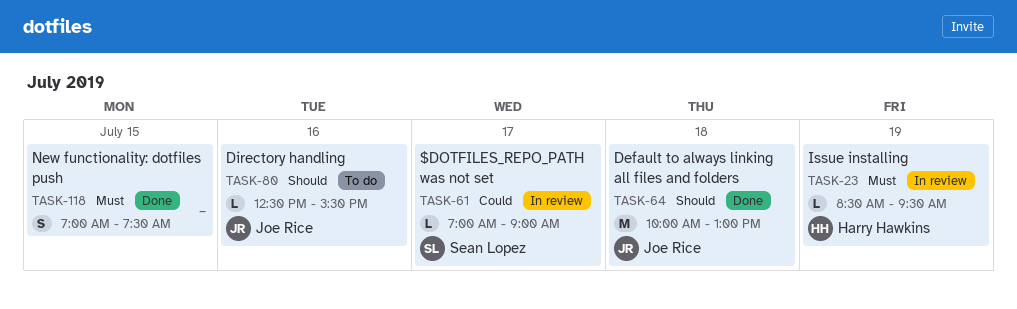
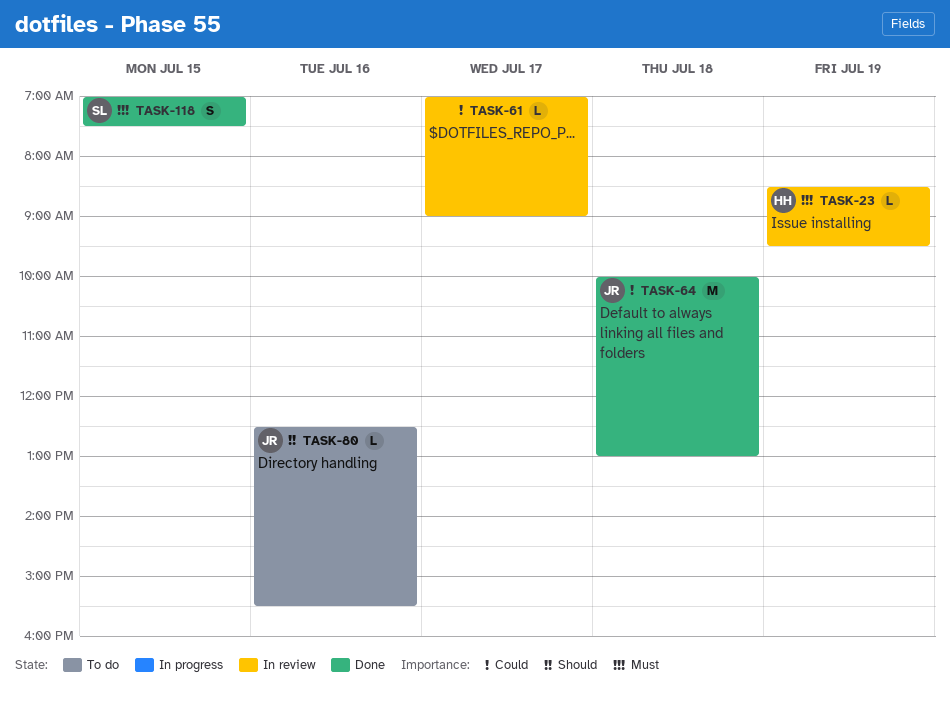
TASK-61, owner: Sean Lopez -> none
TASK-64, priority: Should -> Could
TASK-118, owner: none -> Sean Lopez

